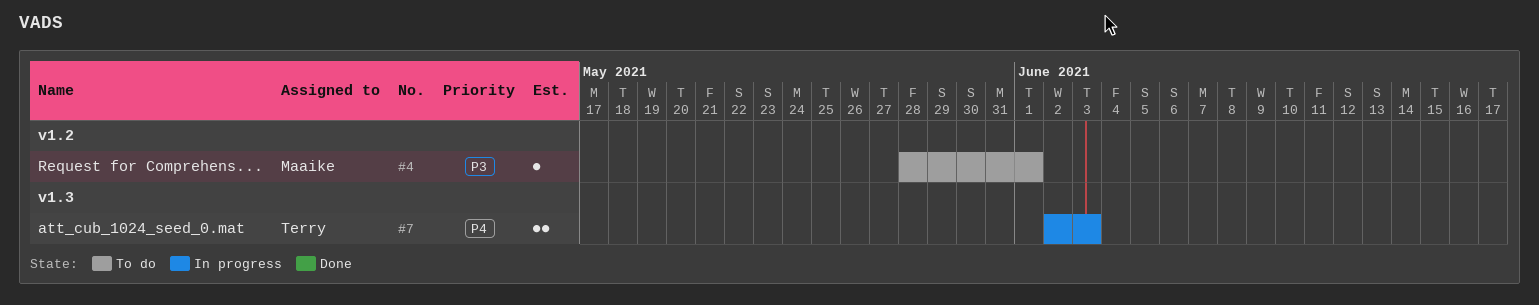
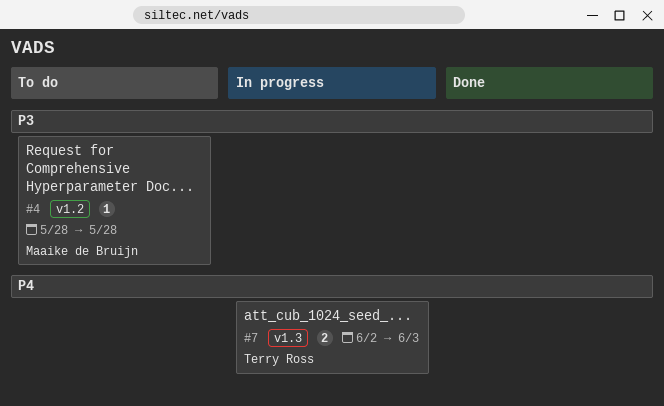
#4, due: Jun 1 -> May 28

